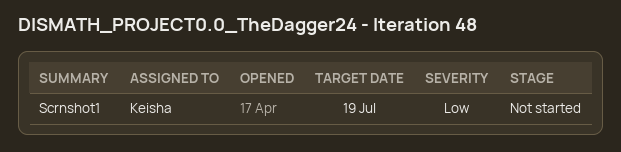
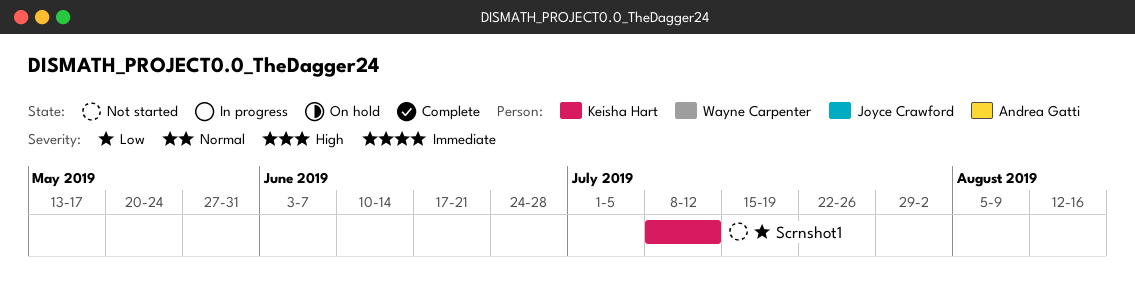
Scrnshot1, due: Jul 19 -> Jul 12

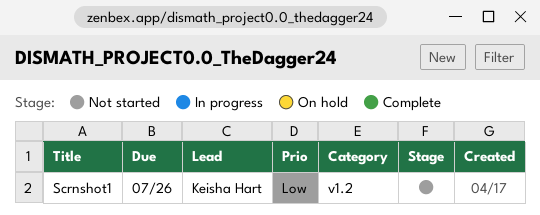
Scrnshot1, due: Jul 12 -> Jul 26

